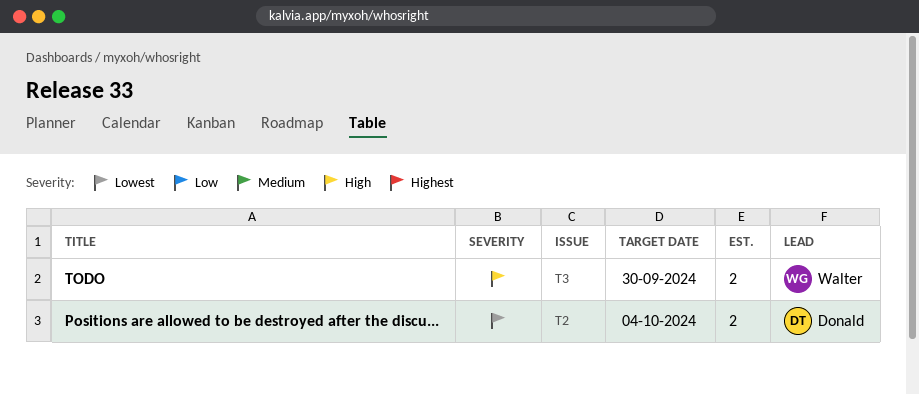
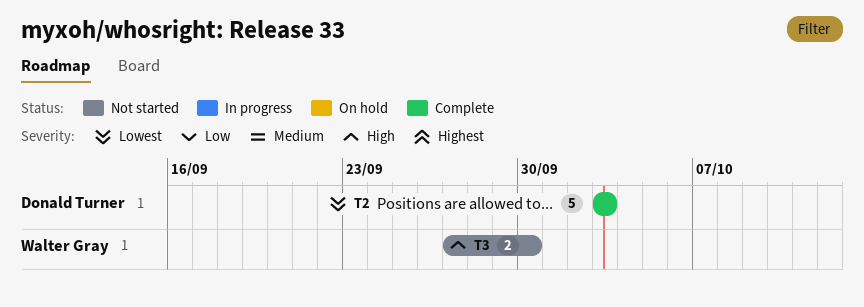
T2, estimate: 2 -> 5
T2, due: Oct 4 -> Oct 3

